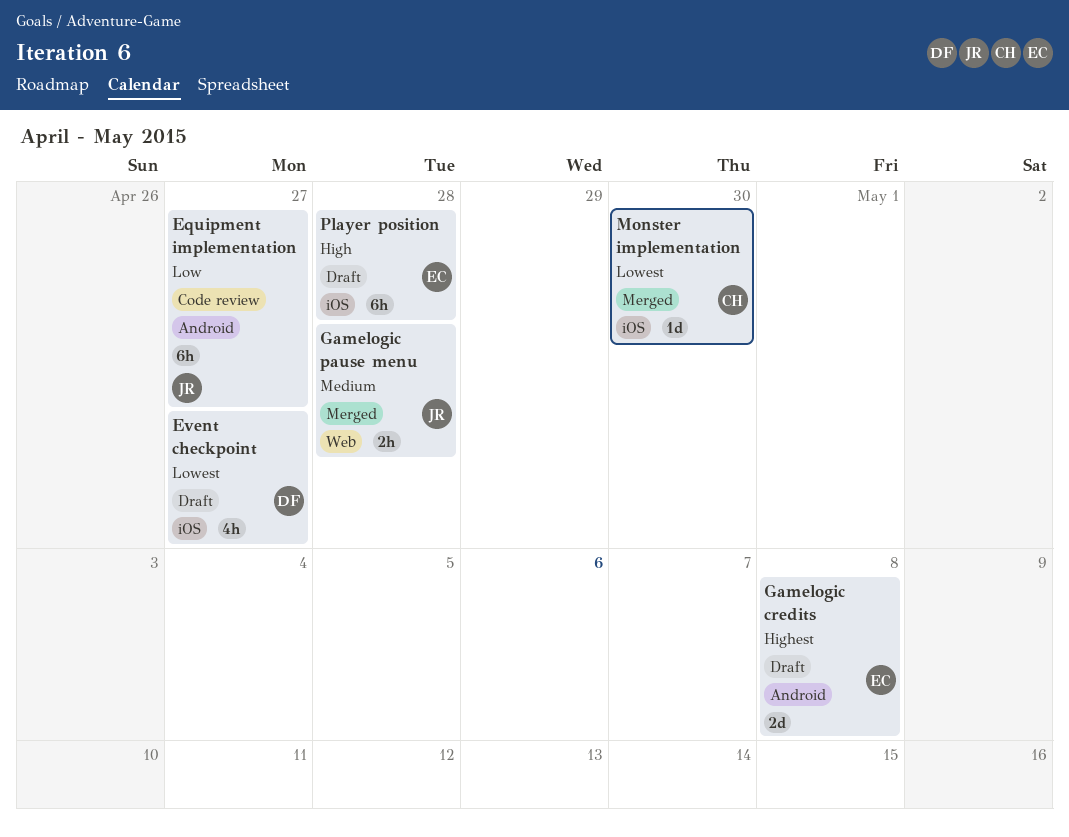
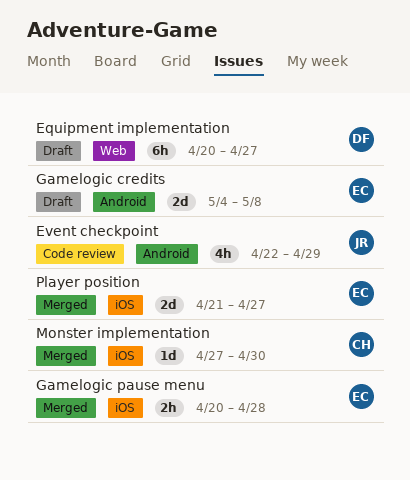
Equipment implementation, status: Code review -> Draft
Equipment implementation, owner: JR -> DF
Equipment implementation, label: Android -> Web
Event checkpoint, status: Draft -> Code review
Event checkpoint, owner: DF -> JR
Event checkpoint, label: iOS -> Android
Event checkpoint, due: Apr 27 -> Apr 29
Gamelogic pause menu, owner: JR -> EC
Gamelogic pause menu, label: Web -> iOS
Player position, status: Draft -> Merged
Player position, estimate: 6h -> 2d
Player position, due: Apr 28 -> Apr 27

